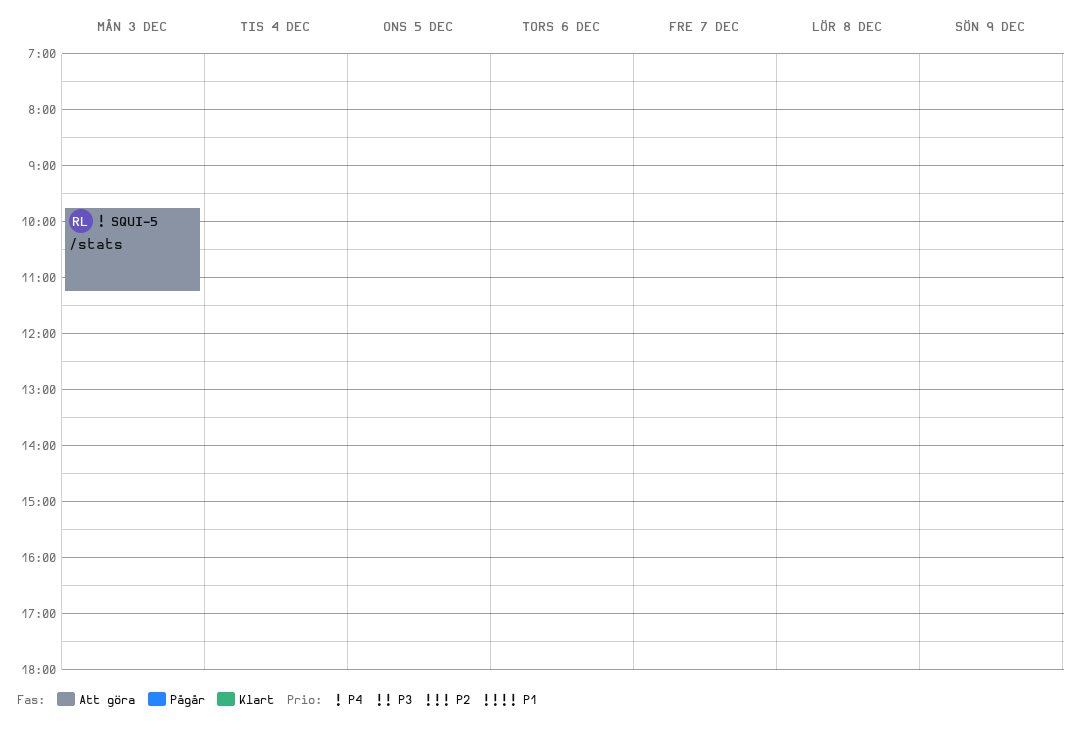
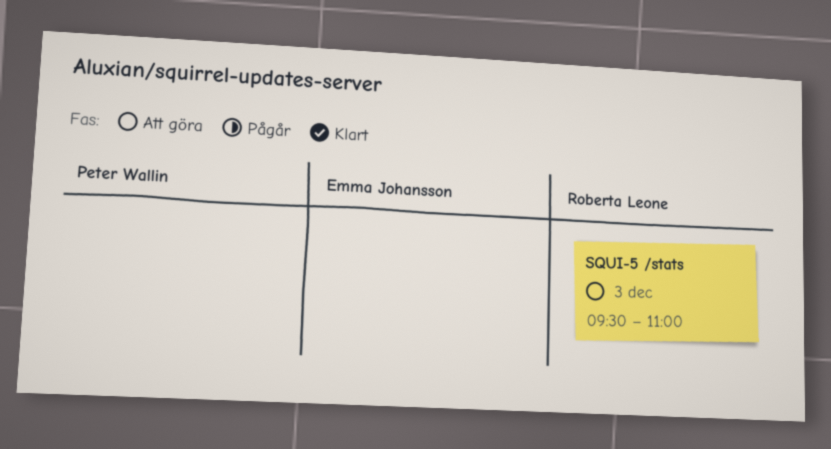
SQUI-5, begins: 09:45 -> 09:30
SQUI-5, ends: 11:15 -> 11:00

